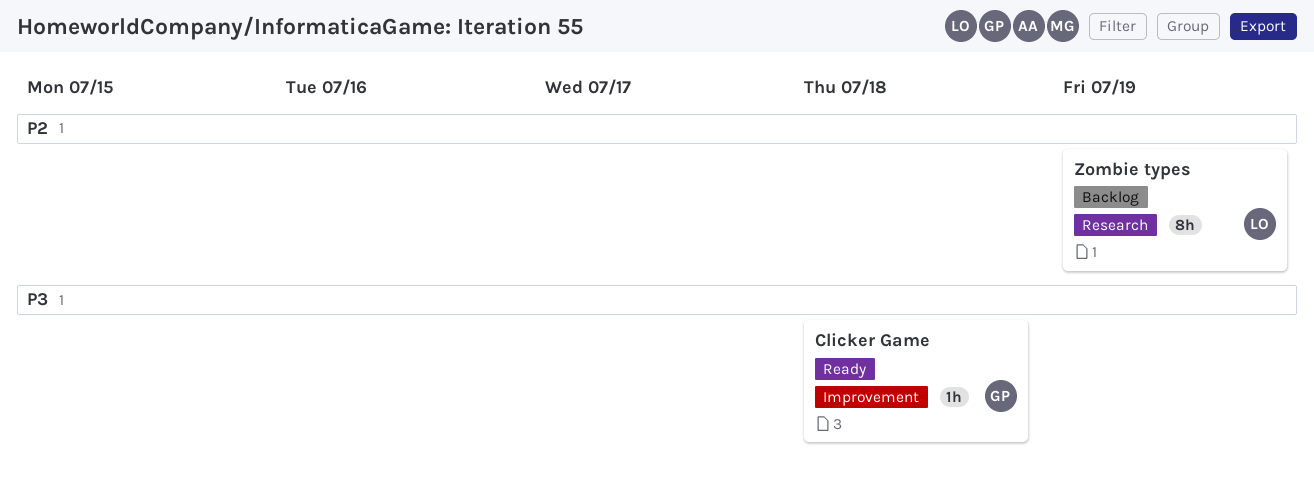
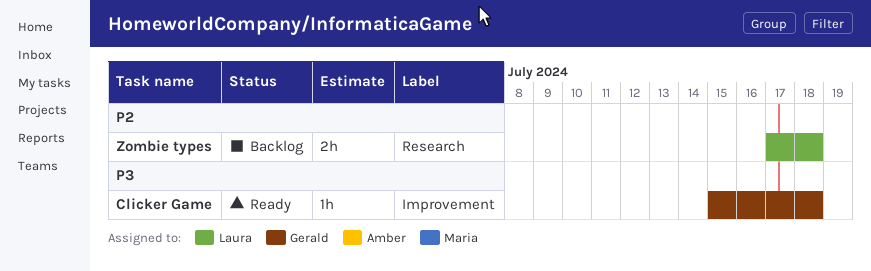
Zombie types, estimate: 8h -> 2h
Zombie types, due: Jul 19 -> Jul 18

